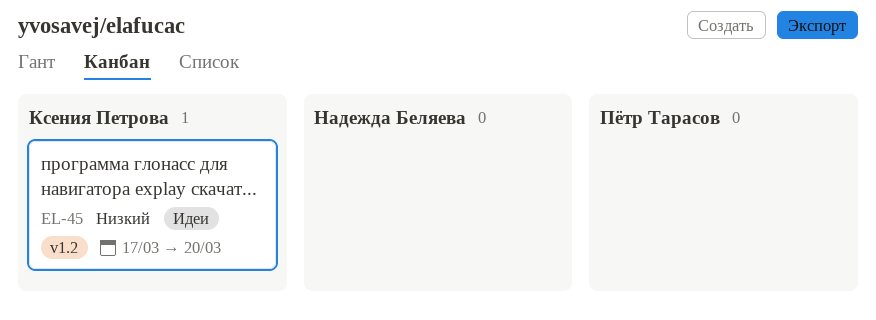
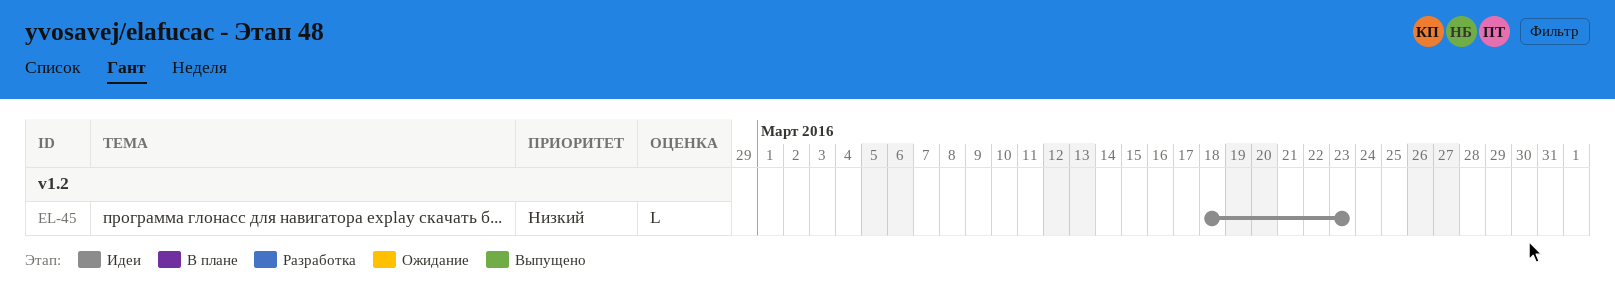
EL-45, start: Mar 17 -> Mar 18
EL-45, due: Mar 20 -> Mar 23

